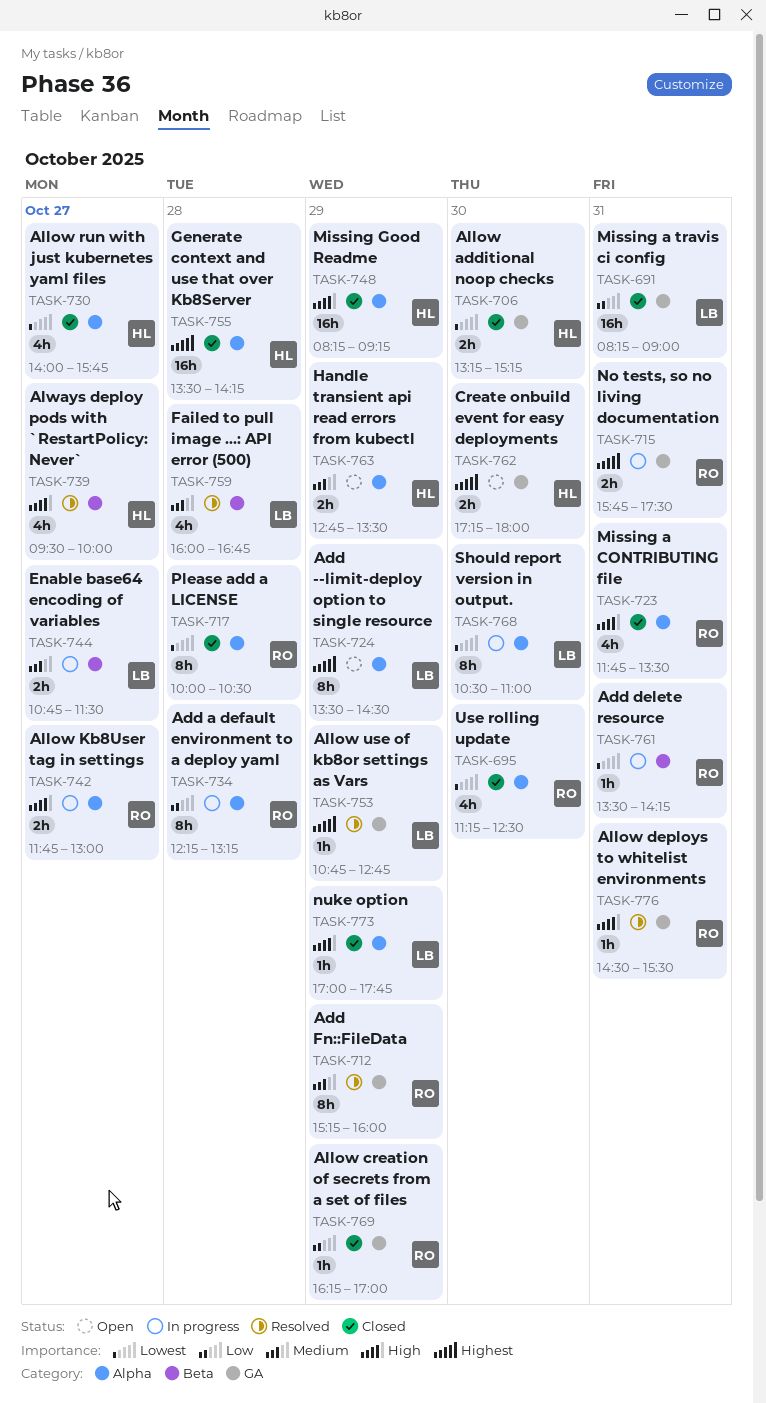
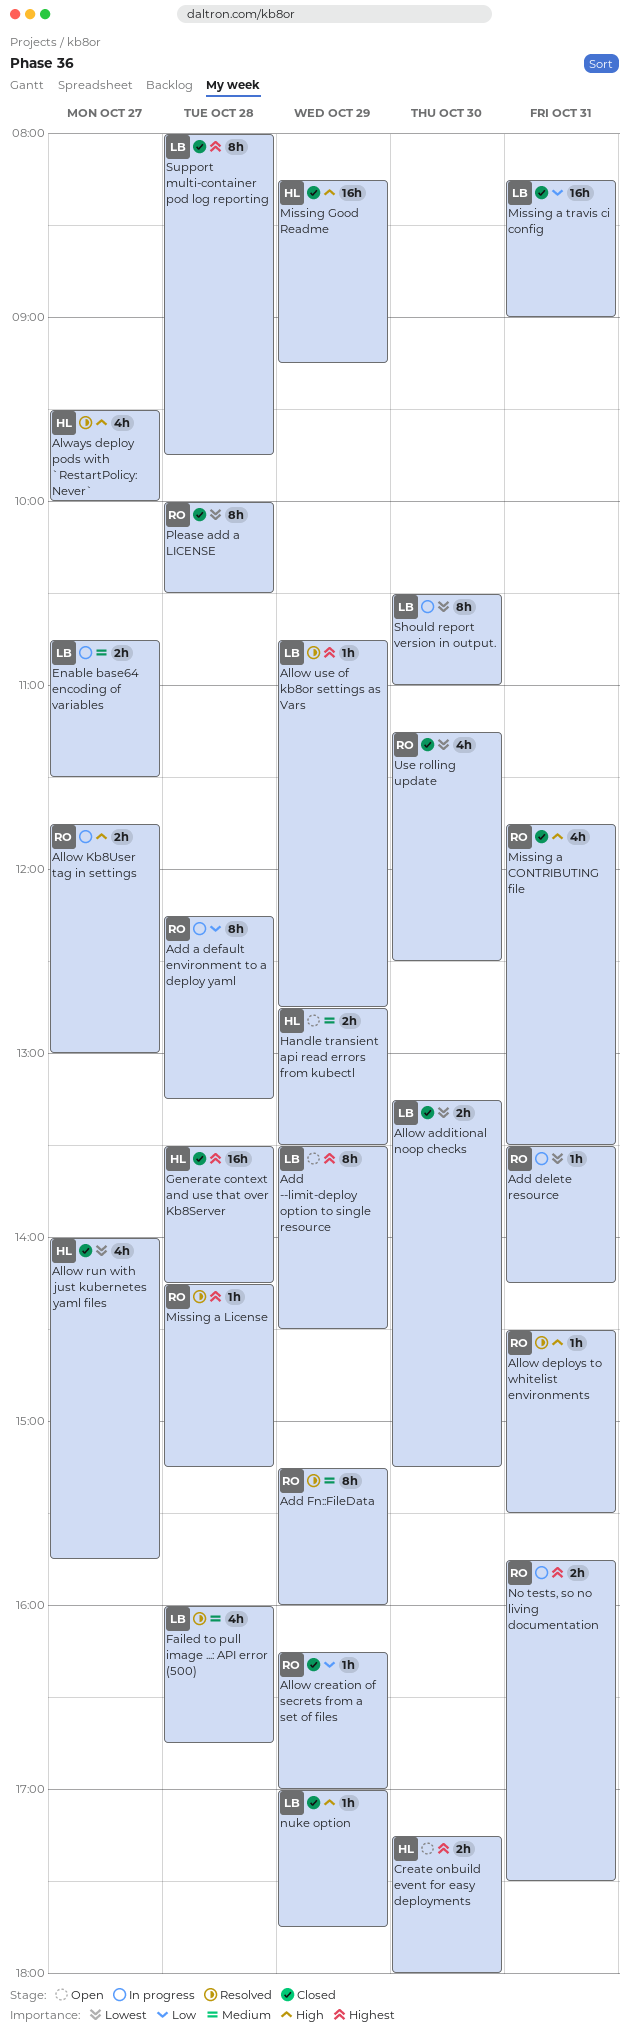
Allow additional noop checks, owner: HL -> LB
Missing a License: none -> present
Support multi-container pod log reporting: none -> present

